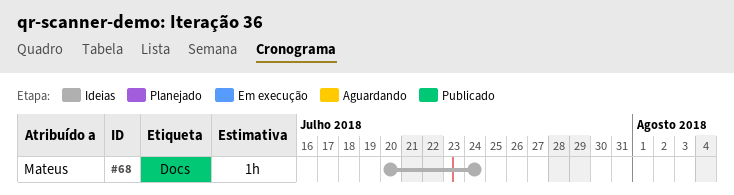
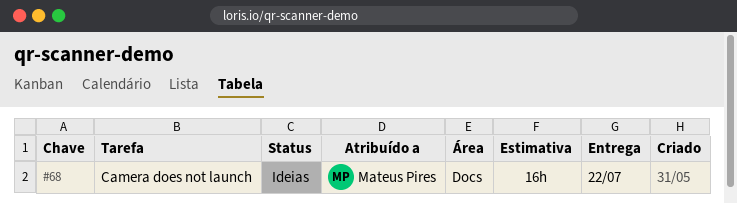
#68, estimate: 1h -> 16h
#68, due: Jul 24 -> Jul 22

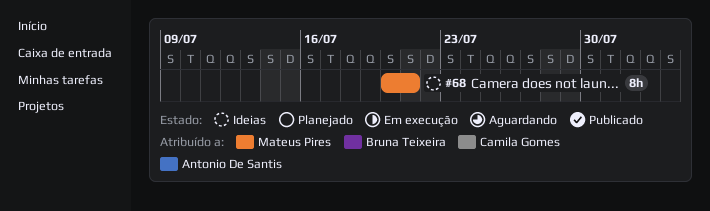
#68, estimate: 16h -> 8h
#68, due: Jul 22 -> Jul 21

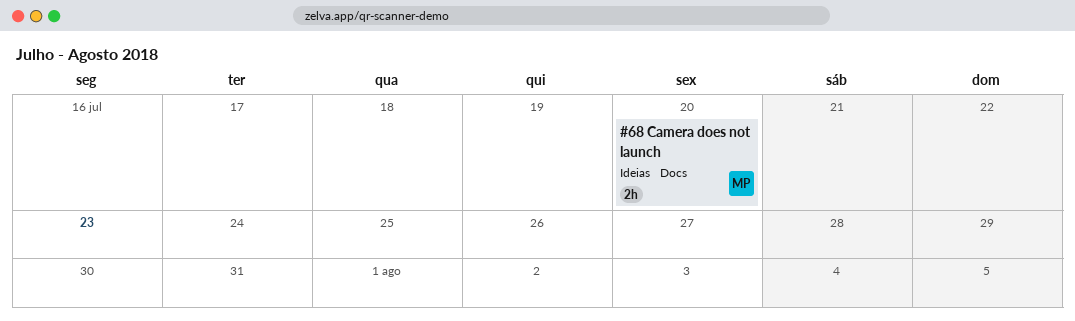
#68, estimate: 8h -> 2h
#68, due: Jul 21 -> Jul 20

